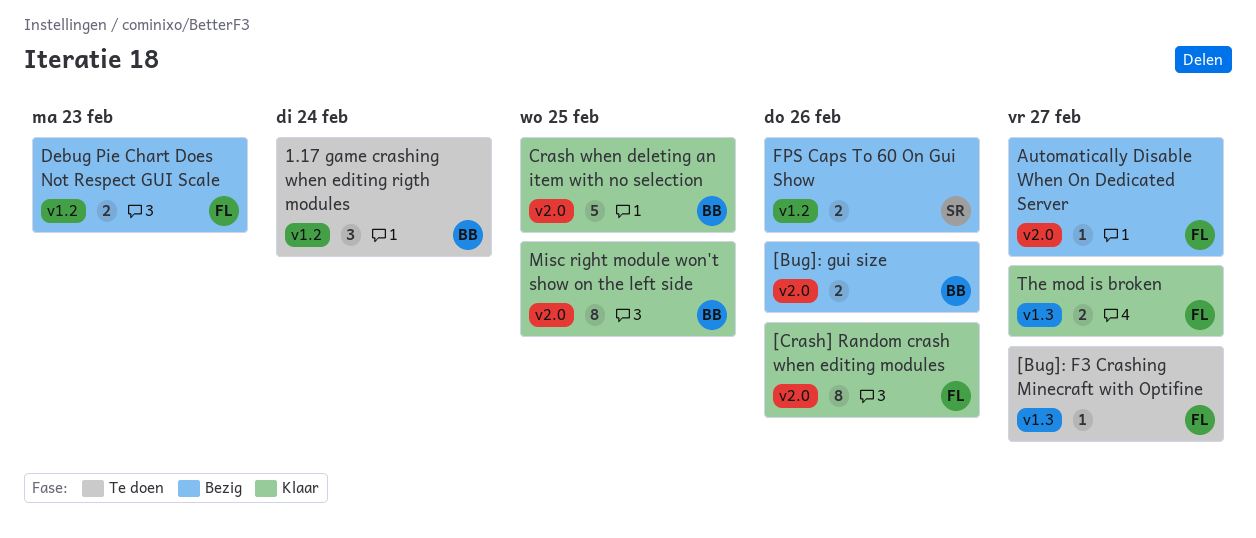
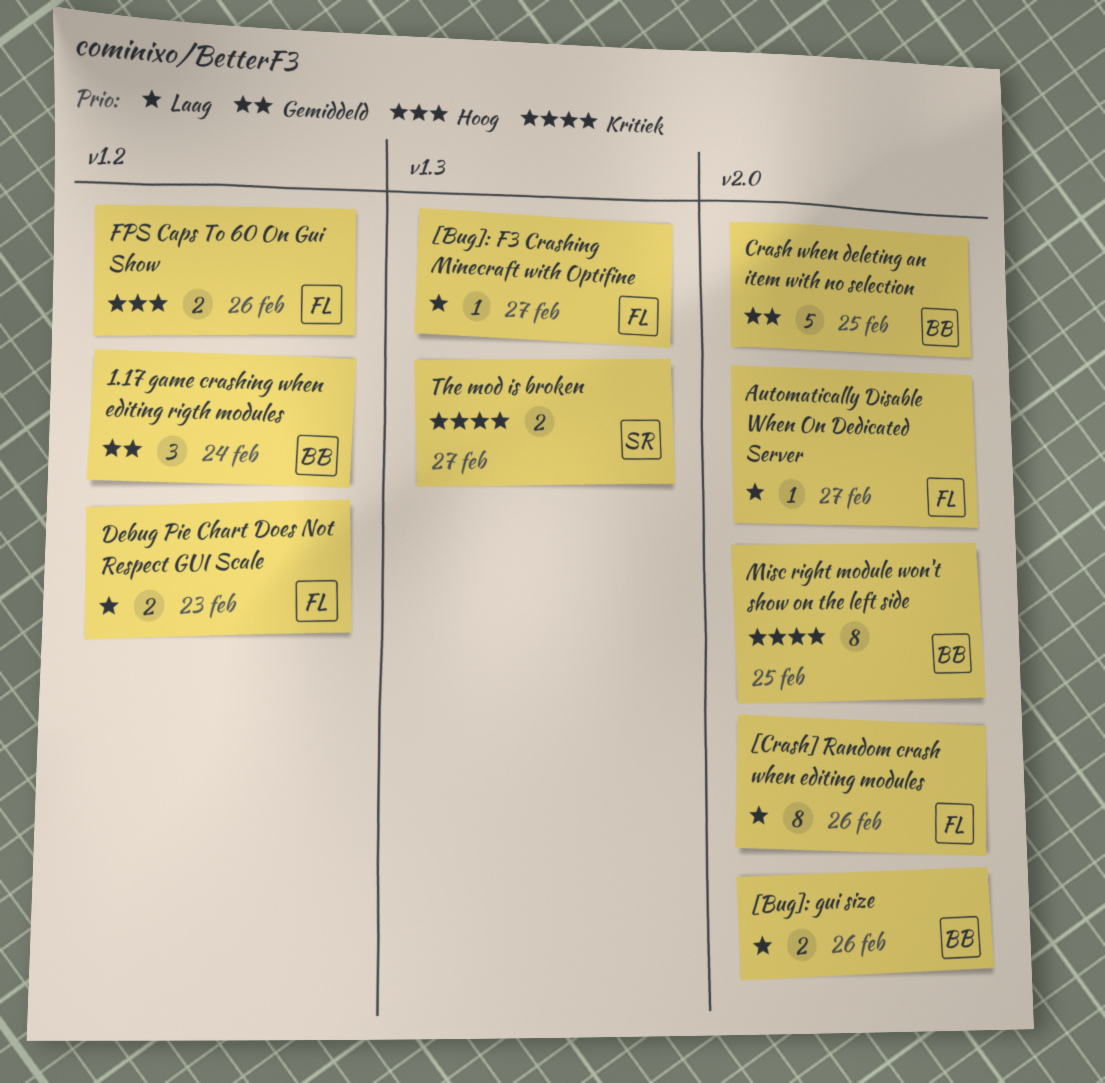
FPS Caps To 60 On Gui Show, owner: SR -> FL
The mod is broken, owner: FL -> SR

